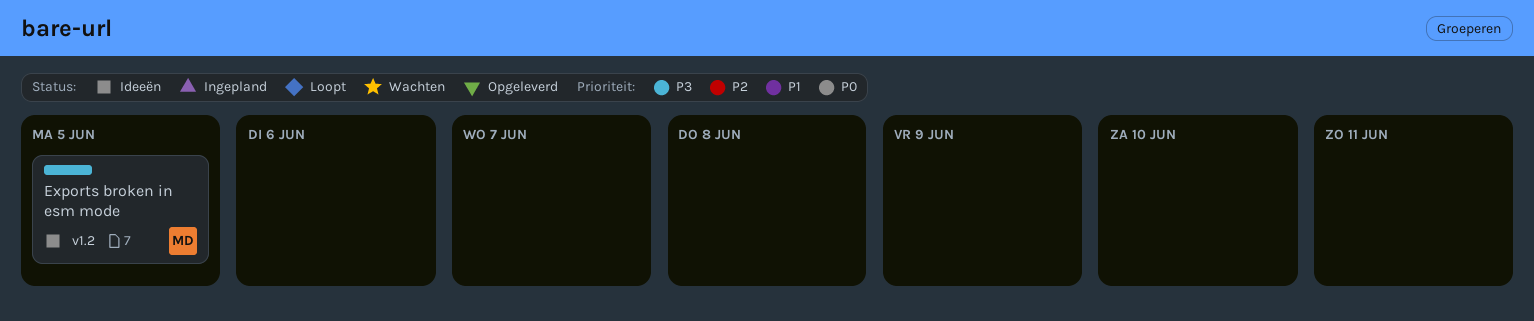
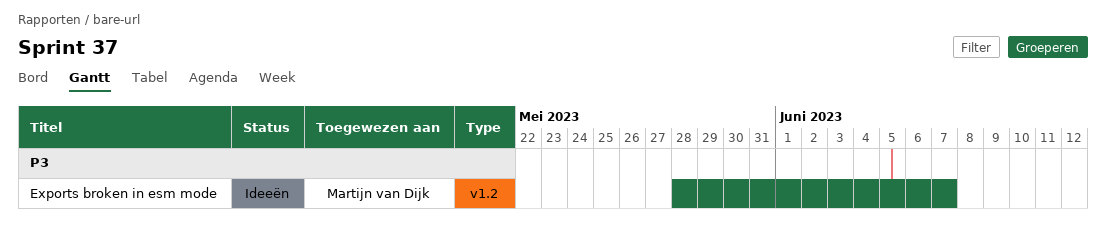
Exports broken in esm mode, due: Jun 5 -> Jun 7

